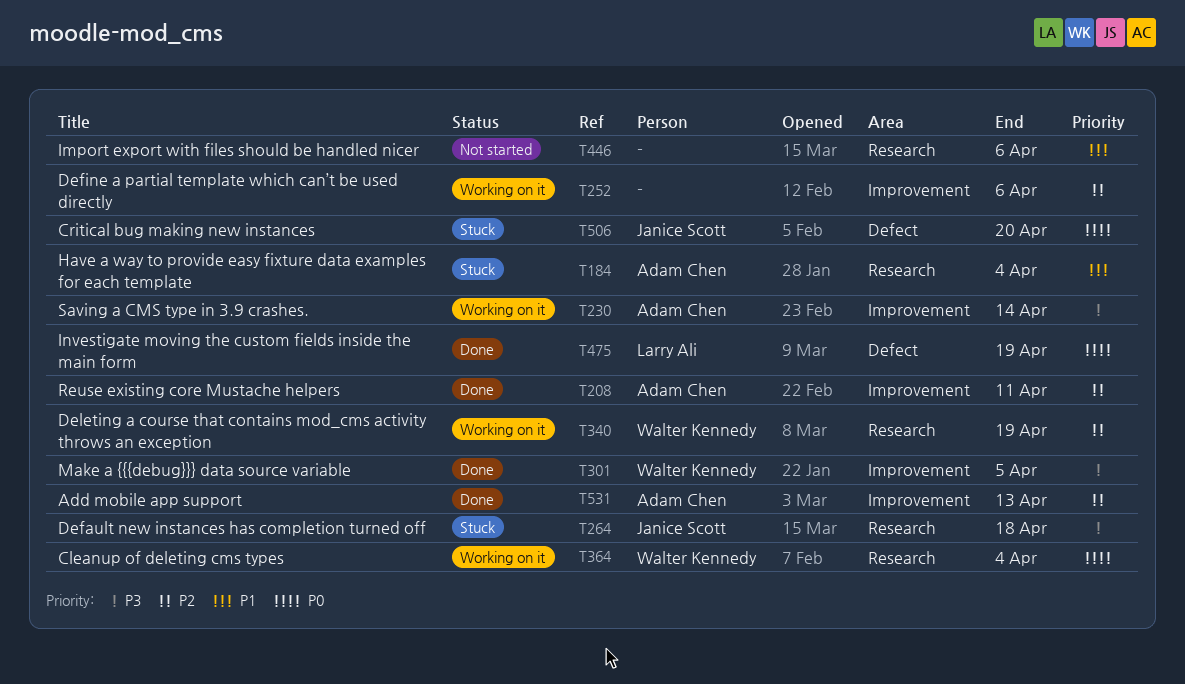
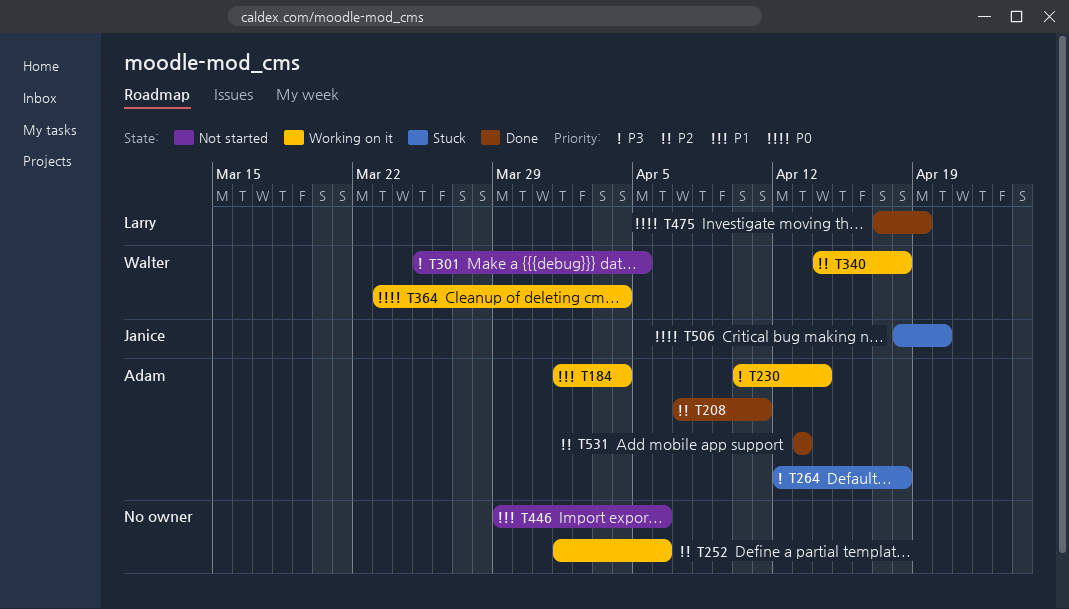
T184, status: Stuck -> Working on it
T264, owner: Janice Scott -> Adam Chen
T301, status: Done -> Not started
T340, due: Apr 19 -> Apr 18

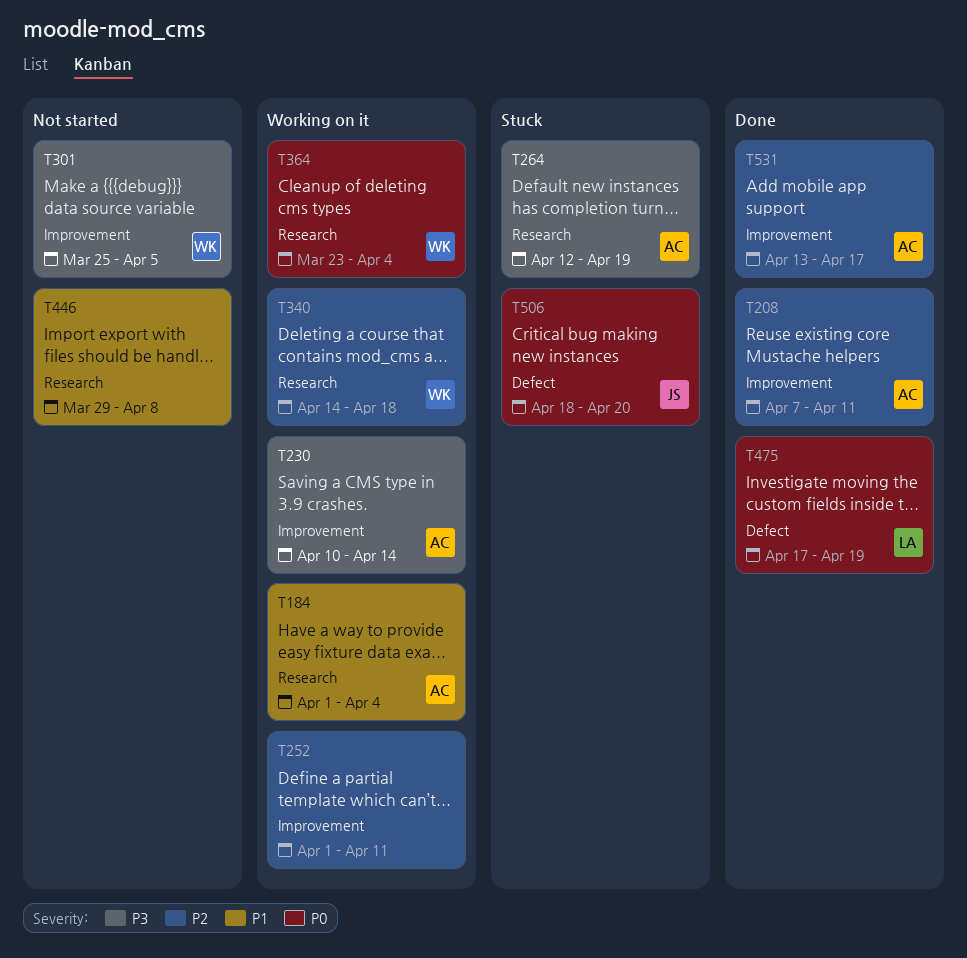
T252, due: Apr 6 -> Apr 11
T264, due: Apr 18 -> Apr 19
T446, due: Apr 6 -> Apr 8
T531, due: Apr 13 -> Apr 17

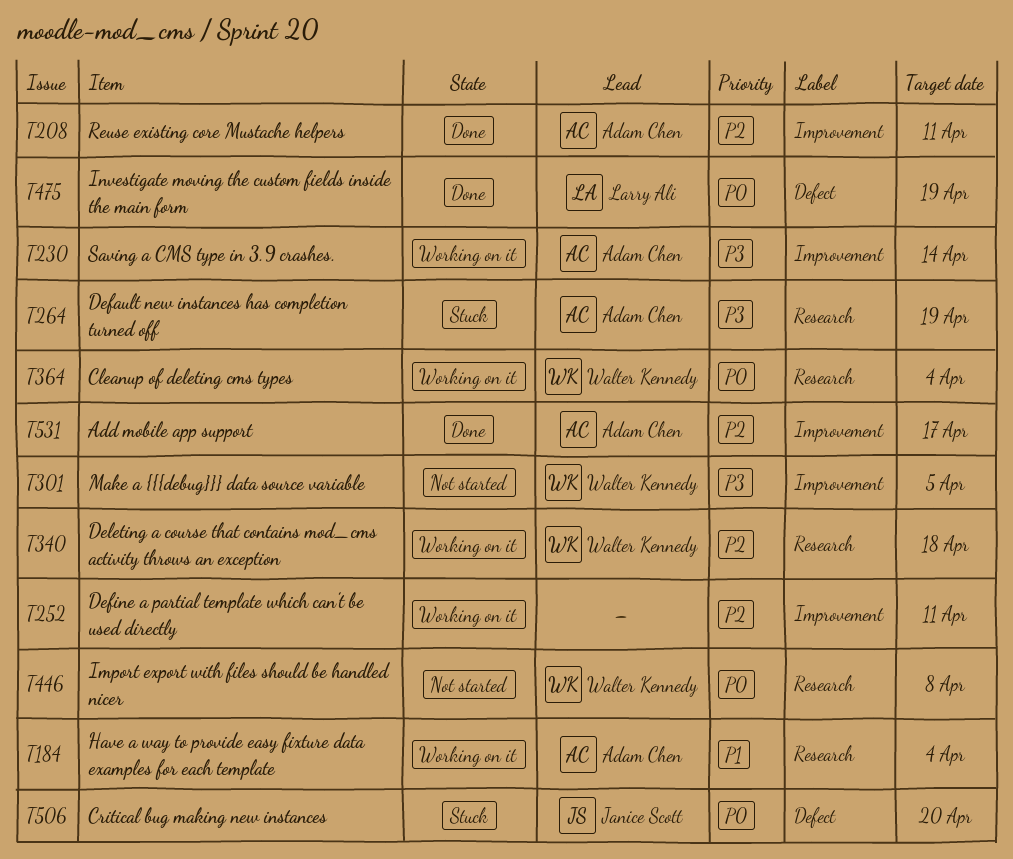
T446, owner: none -> Walter Kennedy
T446, priority: P1 -> P0

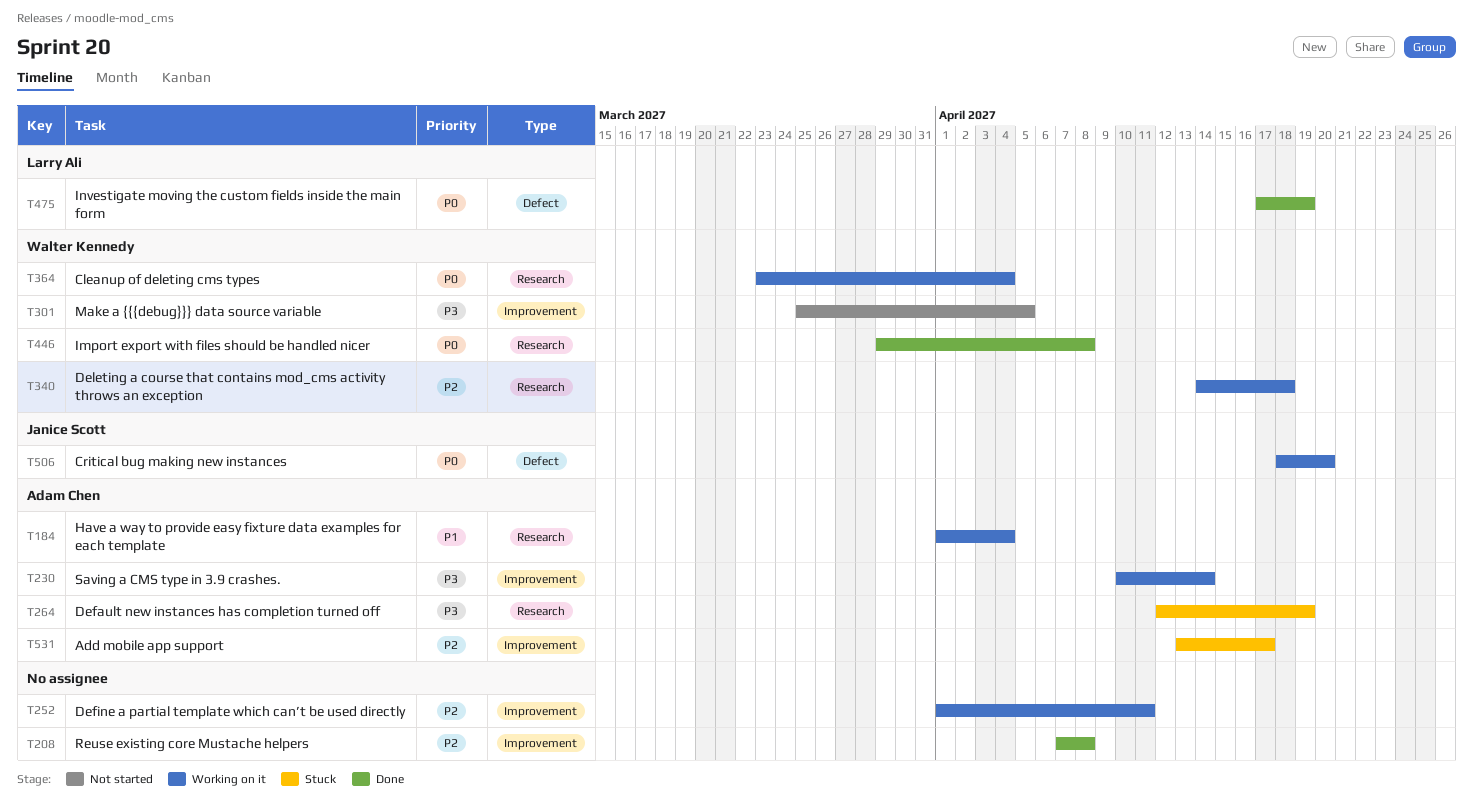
T208, owner: Adam Chen -> none
T208, due: Apr 11 -> Apr 8
T446, status: Not started -> Done
T506, status: Stuck -> Working on it
T531, status: Done -> Stuck

